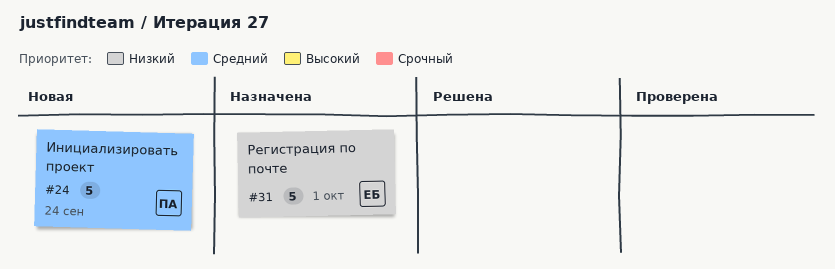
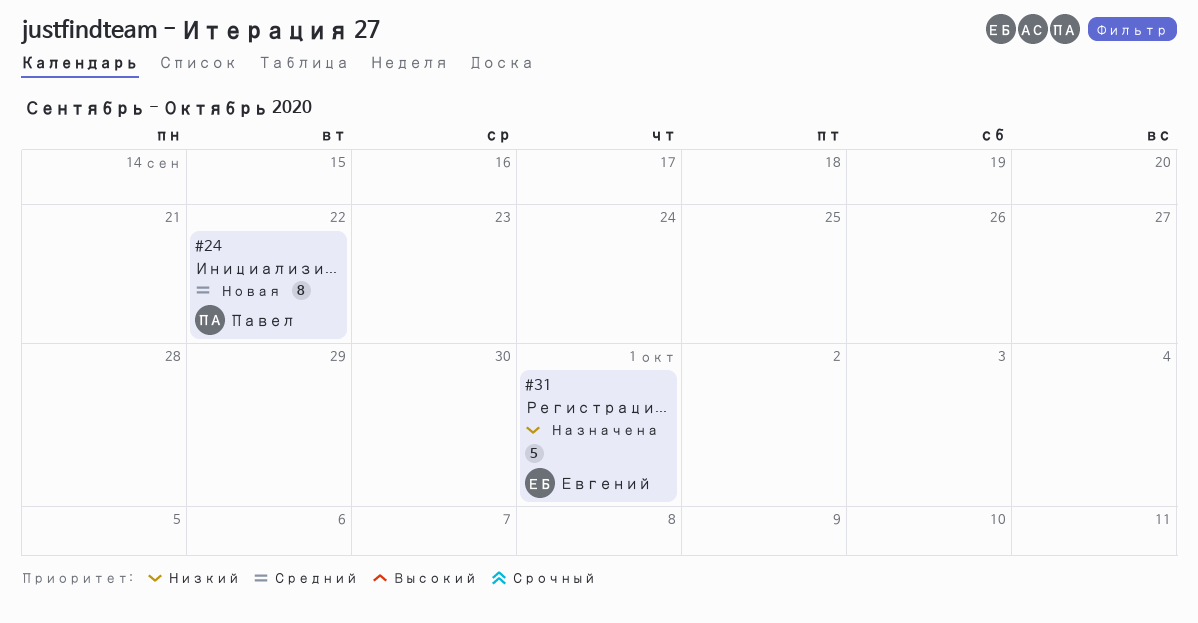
#24, estimate: 5 -> 8
#24, due: Sep 24 -> Sep 22

